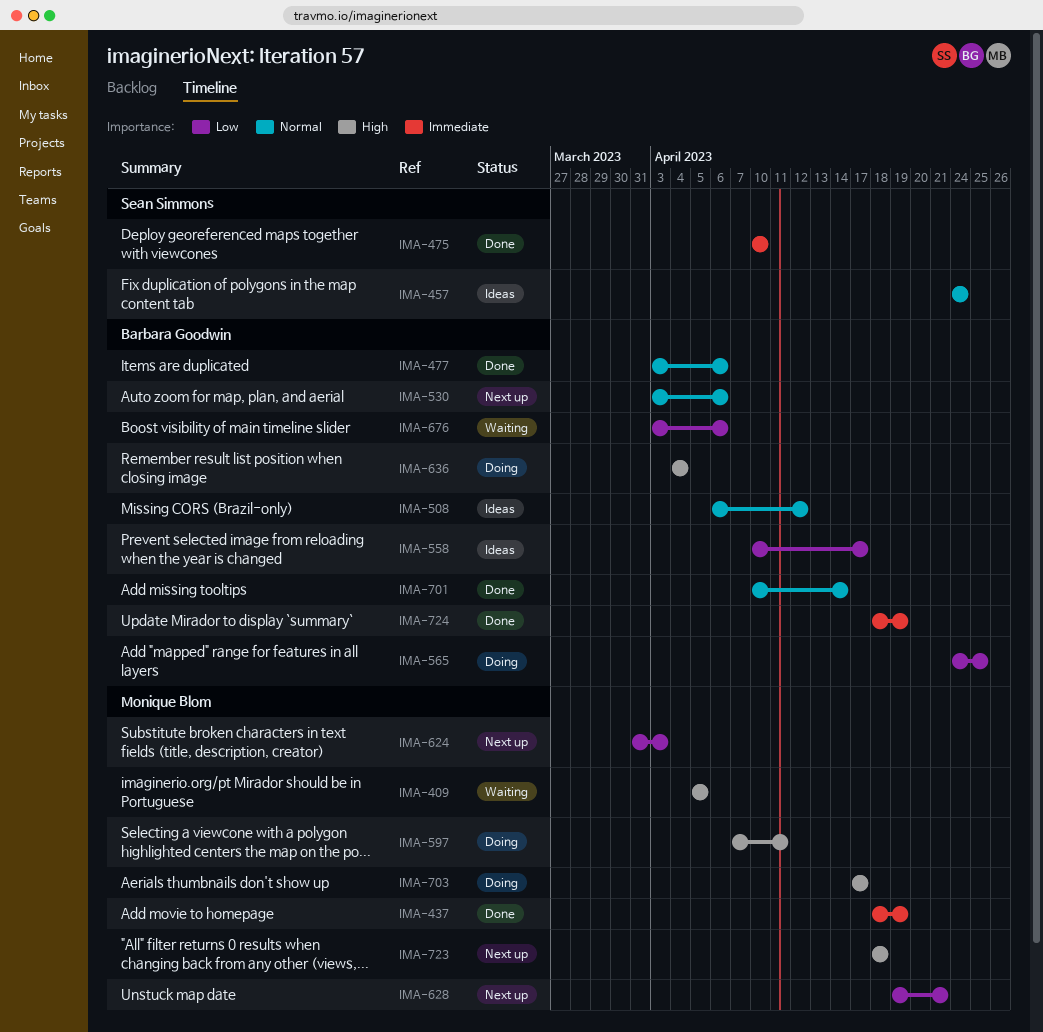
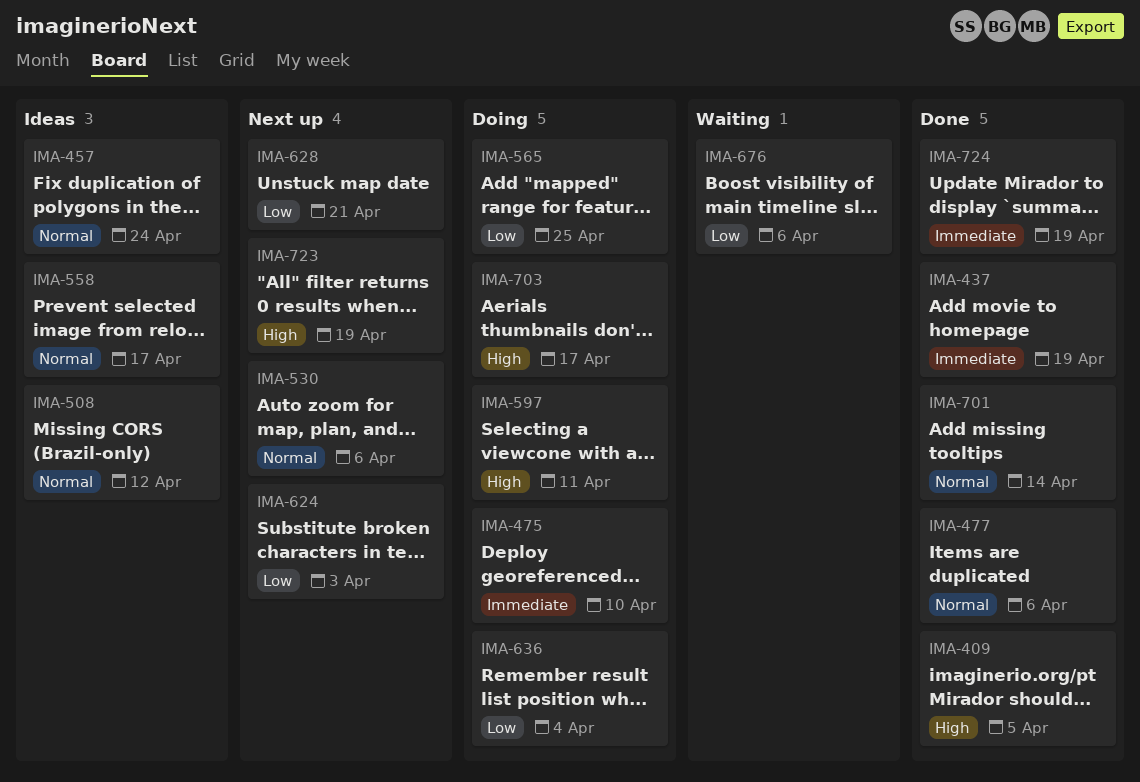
IMA-409, status: Waiting -> Done
IMA-475, status: Done -> Doing
IMA-558, priority: Low -> Normal
IMA-636, priority: High -> Low
IMA-723, due: Apr 18 -> Apr 19

